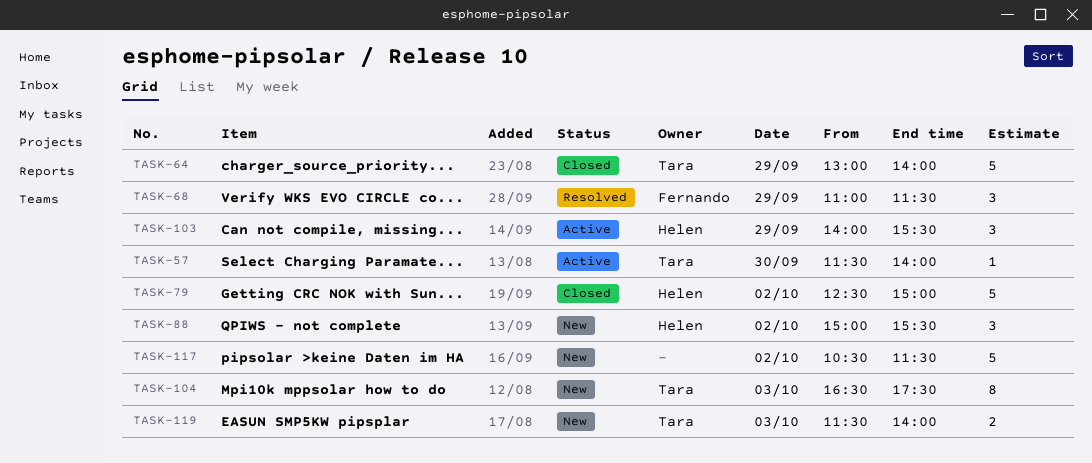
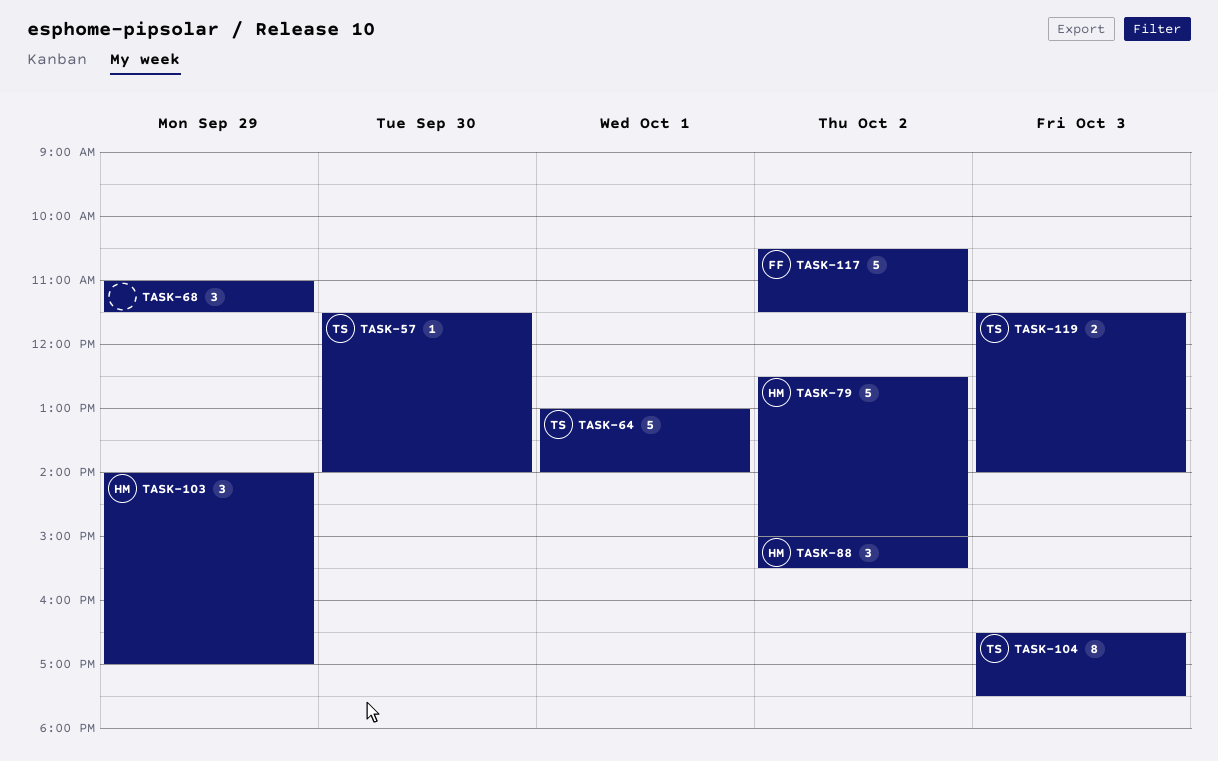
TASK-64, day: Sep 29 -> Oct 1
TASK-68, owner: Fernando -> none
TASK-103, ends: 15:30 -> 17:00
TASK-117, owner: none -> Fernando

